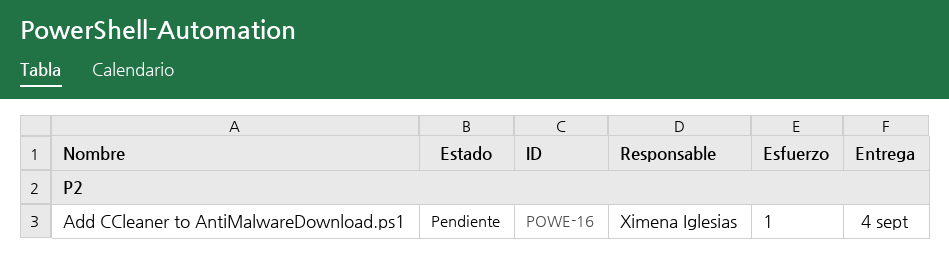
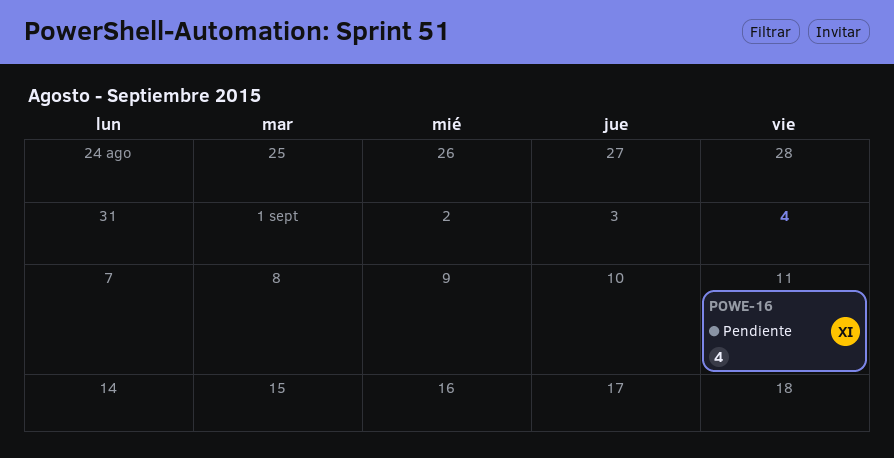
POWE-16, estimate: 1 -> 4
POWE-16, due: Sep 4 -> Sep 11

